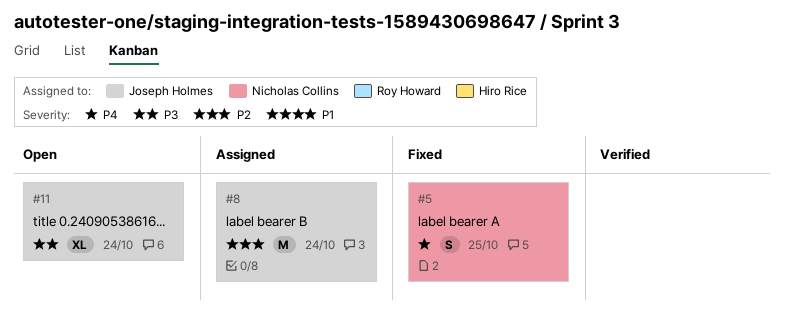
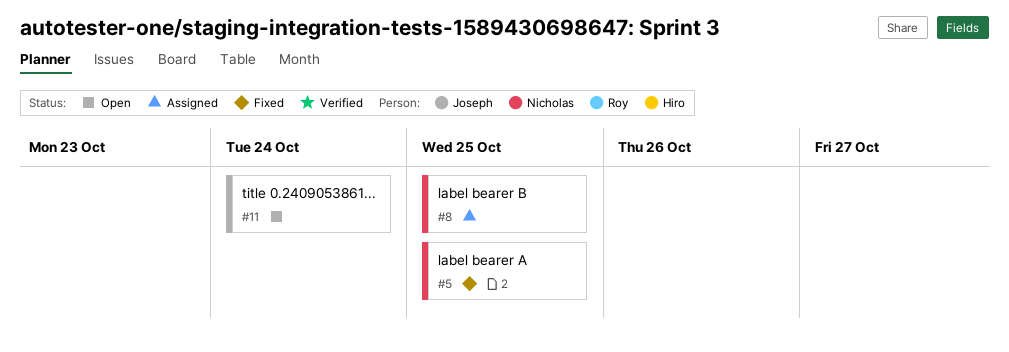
#8, owner: Joseph Holmes -> Nicholas Collins
#8, due: Oct 24 -> Oct 25

